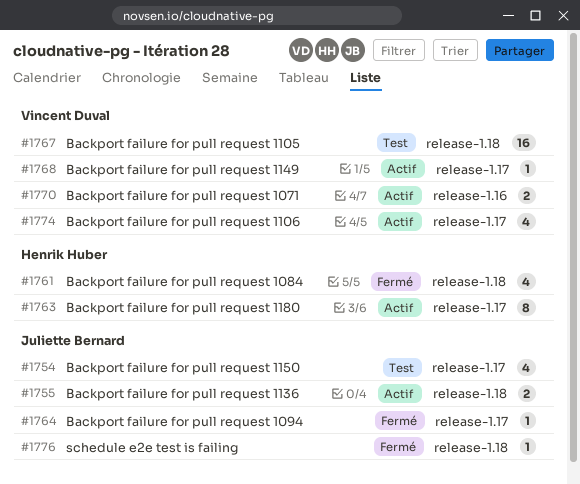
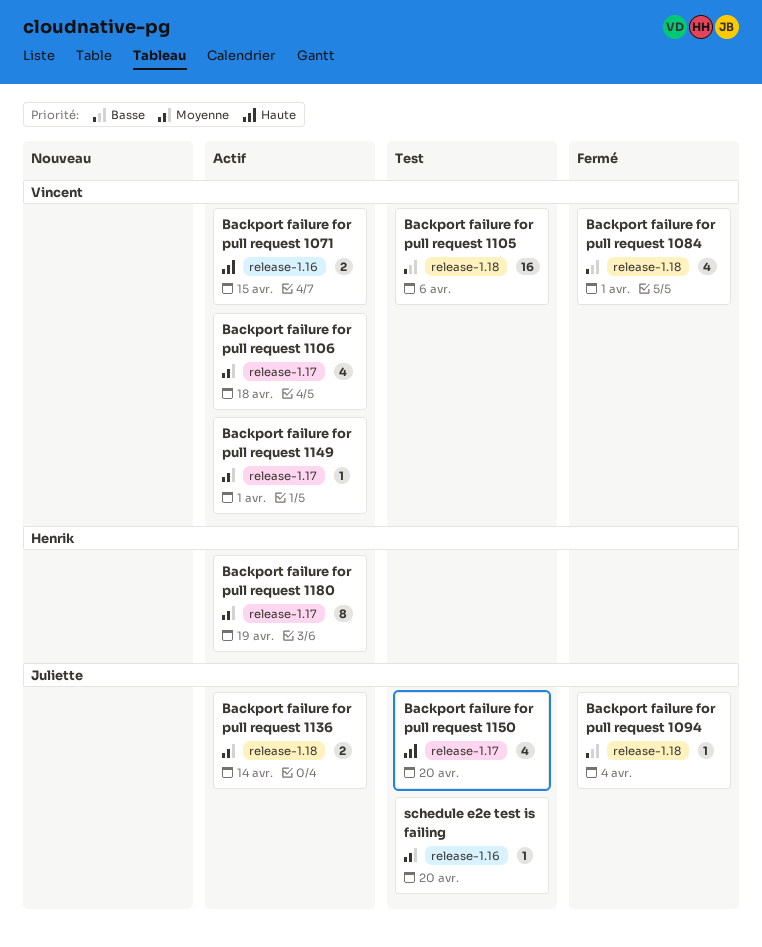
Backport failure for pull request 1084, owner: Henrik Huber -> Vincent Duval
Backport failure for pull request 1094, label: release-1.17 -> release-1.18
schedule e2e test is failing, status: Fermé -> Test
schedule e2e test is failing, label: release-1.18 -> release-1.16

